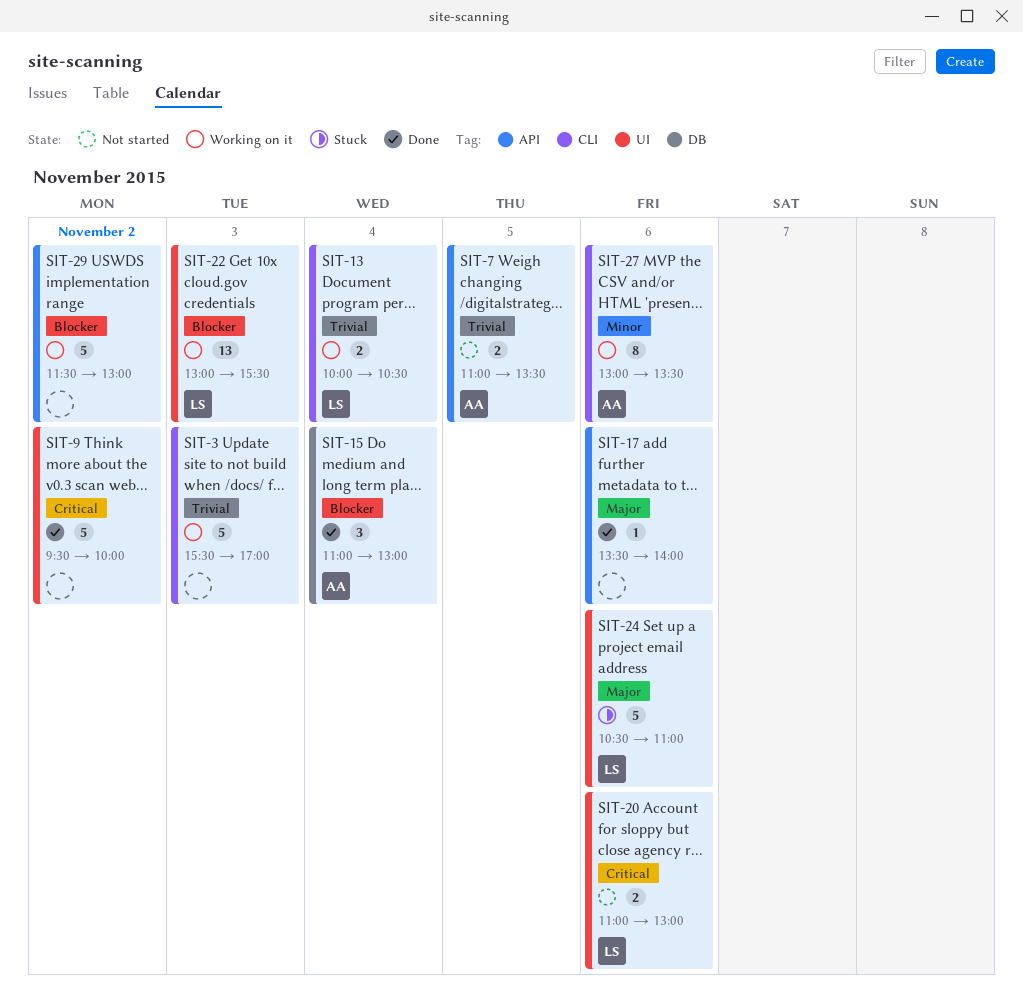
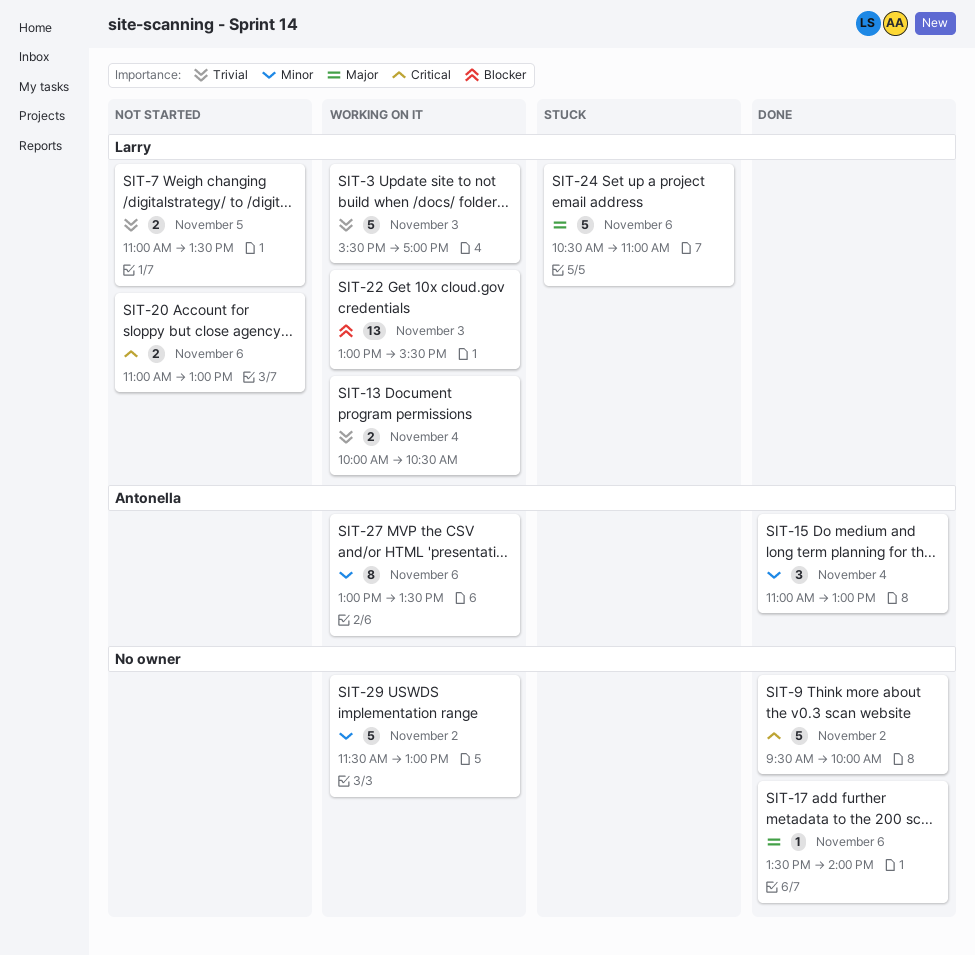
SIT-3, owner: none -> Larry
SIT-7, owner: Antonella -> Larry
SIT-15, priority: Blocker -> Minor
SIT-29, priority: Blocker -> Minor

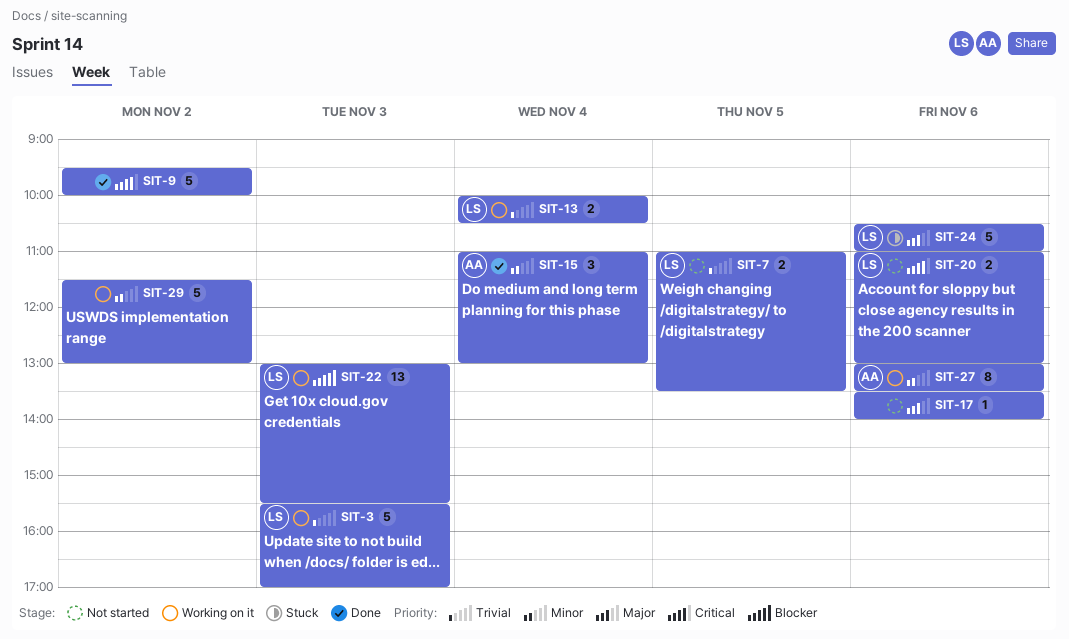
SIT-17, status: Done -> Not started

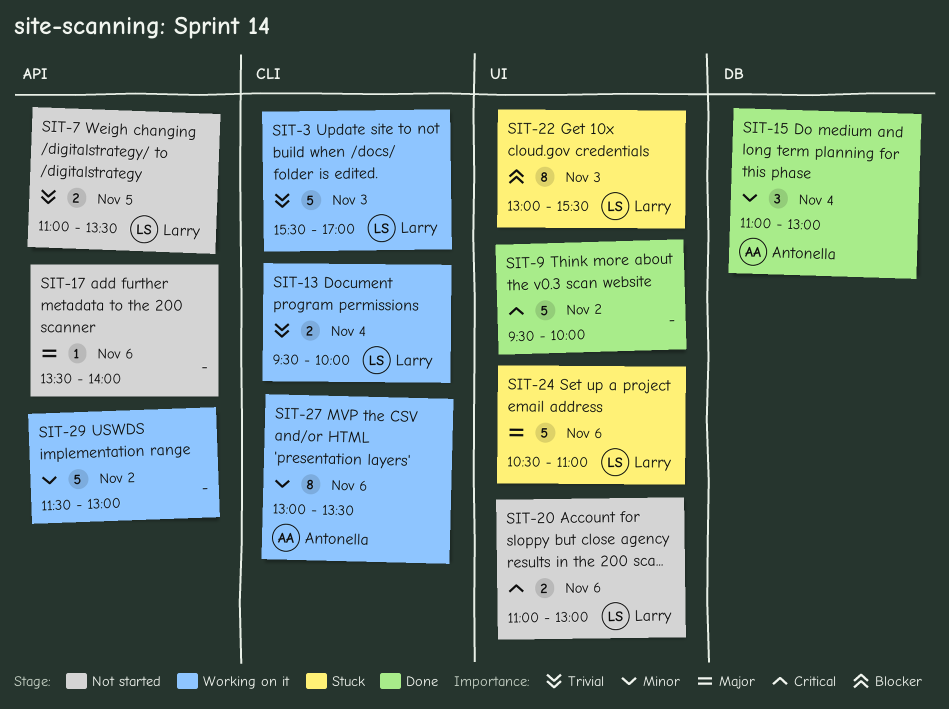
SIT-13, begins: 10:00 -> 09:30
SIT-13, ends: 10:30 -> 10:00
SIT-22, status: Working on it -> Stuck
SIT-22, estimate: 13 -> 8

